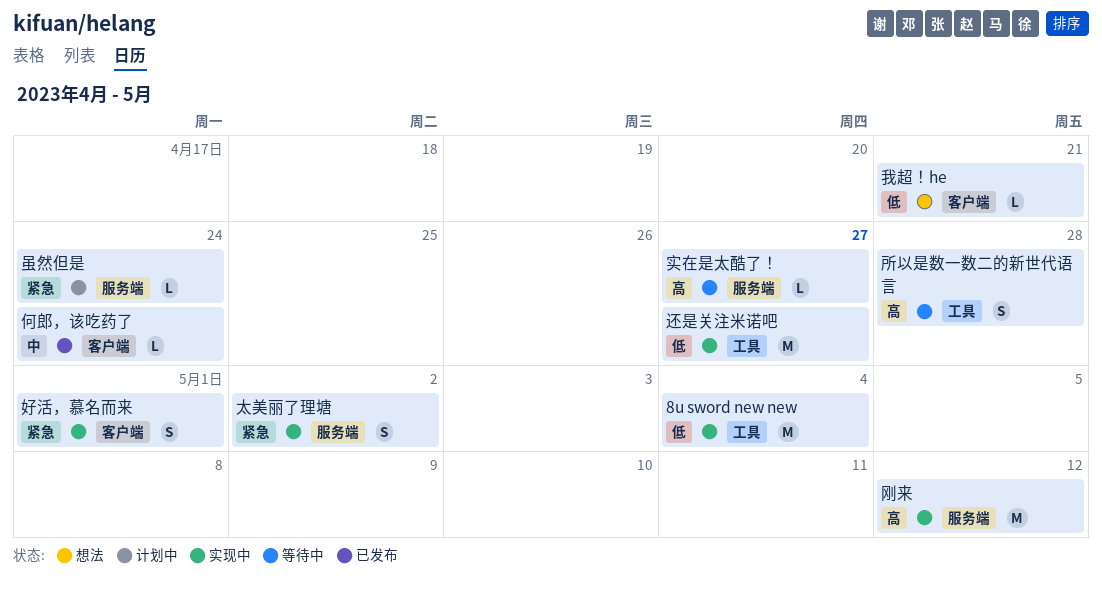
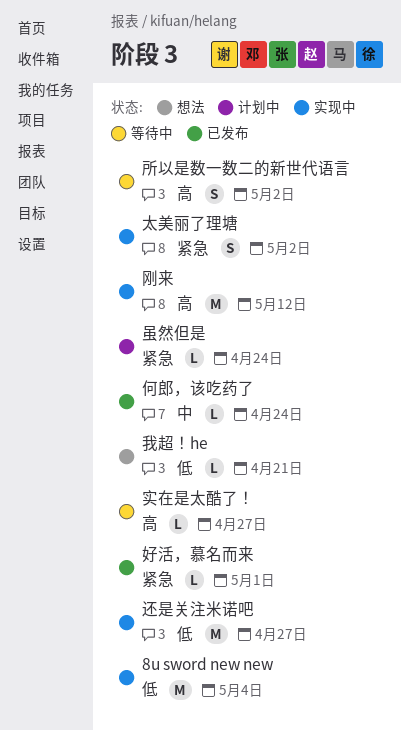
好活，慕名而来, status: 实现中 -> 已发布
好活，慕名而来, estimate: S -> L
所以是数一数二的新世代语言, due: Apr 28 -> May 2

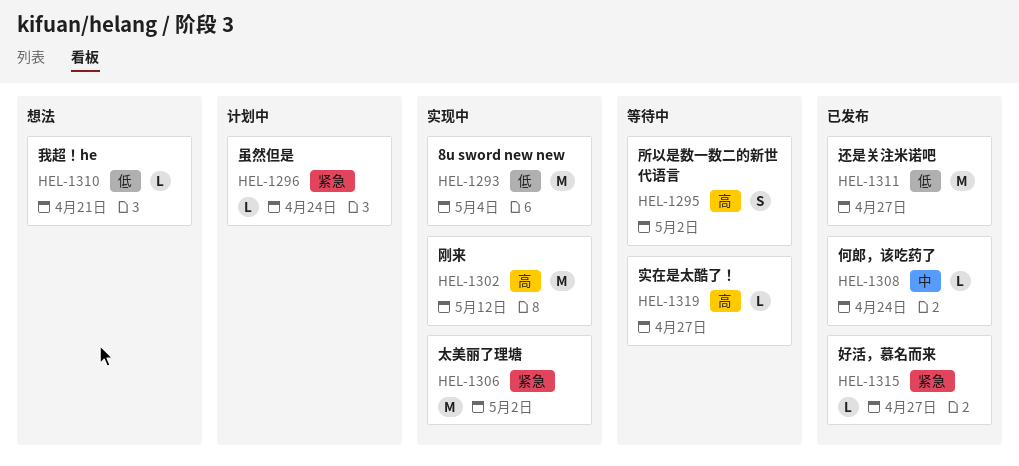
太美丽了理塘, estimate: S -> M
好活，慕名而来, due: May 1 -> Apr 27
还是关注米诺吧, status: 实现中 -> 已发布

